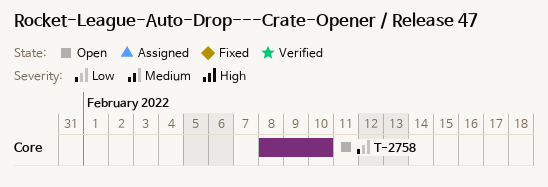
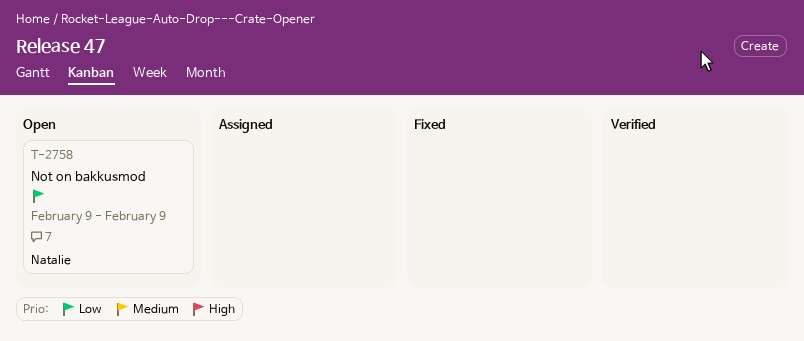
T-2758, start: Feb 8 -> Feb 9
T-2758, due: Feb 10 -> Feb 9

